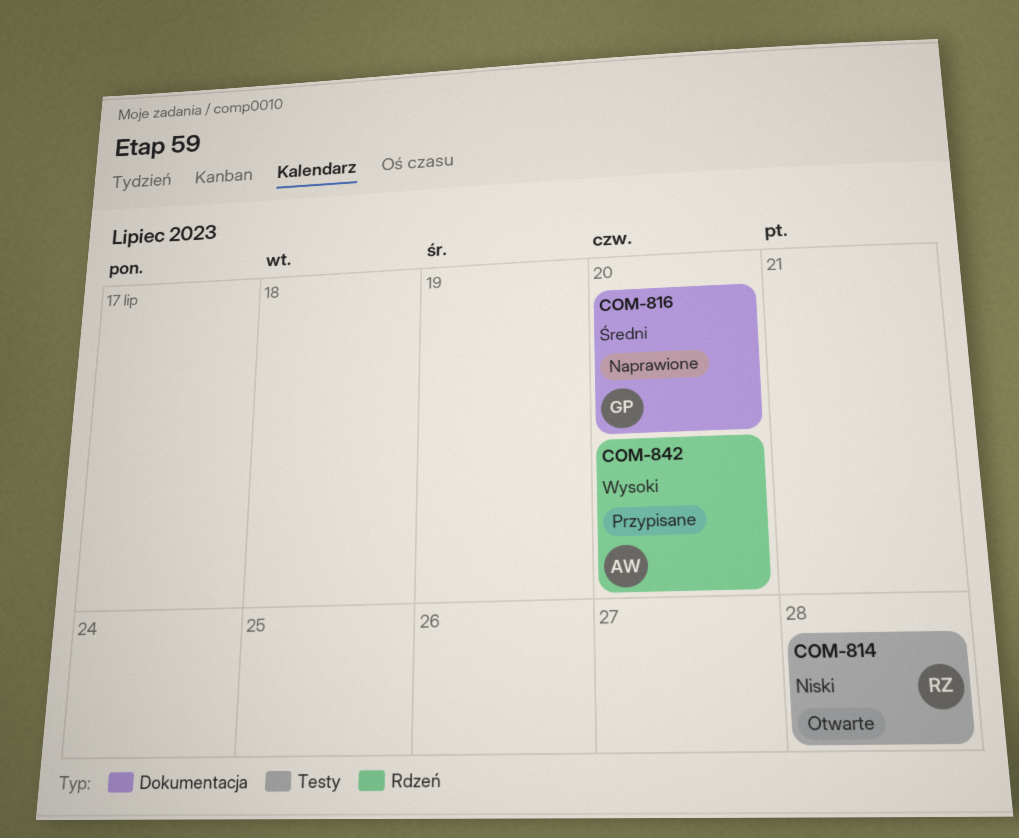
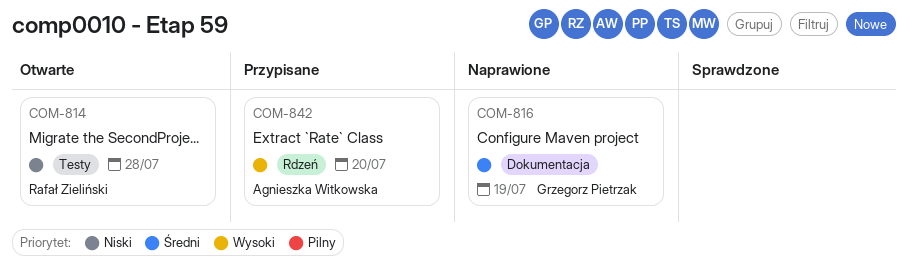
COM-816, due: Jul 20 -> Jul 19

